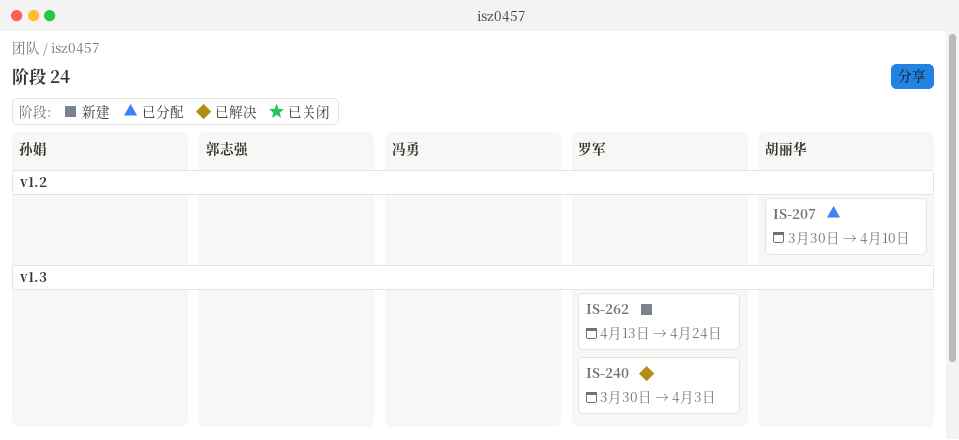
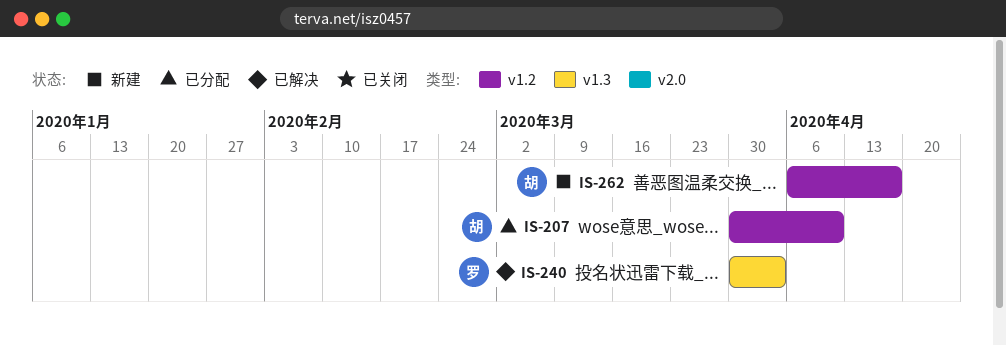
IS-262, owner: 罗军 -> 胡丽华
IS-262, label: v1.3 -> v1.2
IS-262, start: Apr 13 -> Apr 6
IS-262, due: Apr 24 -> Apr 17

